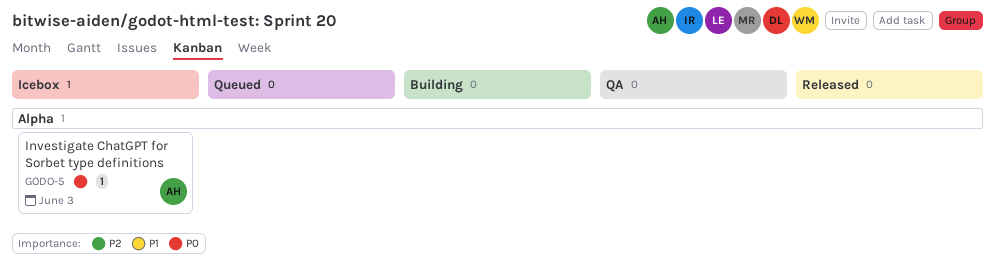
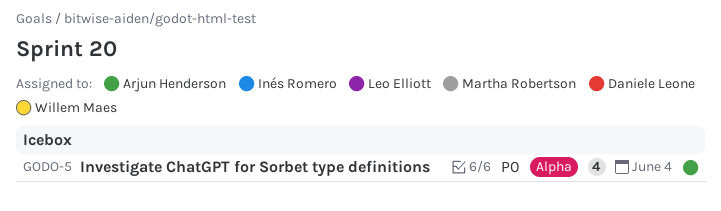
GODO-5, estimate: 1 -> 4
GODO-5, due: Jun 3 -> Jun 4

